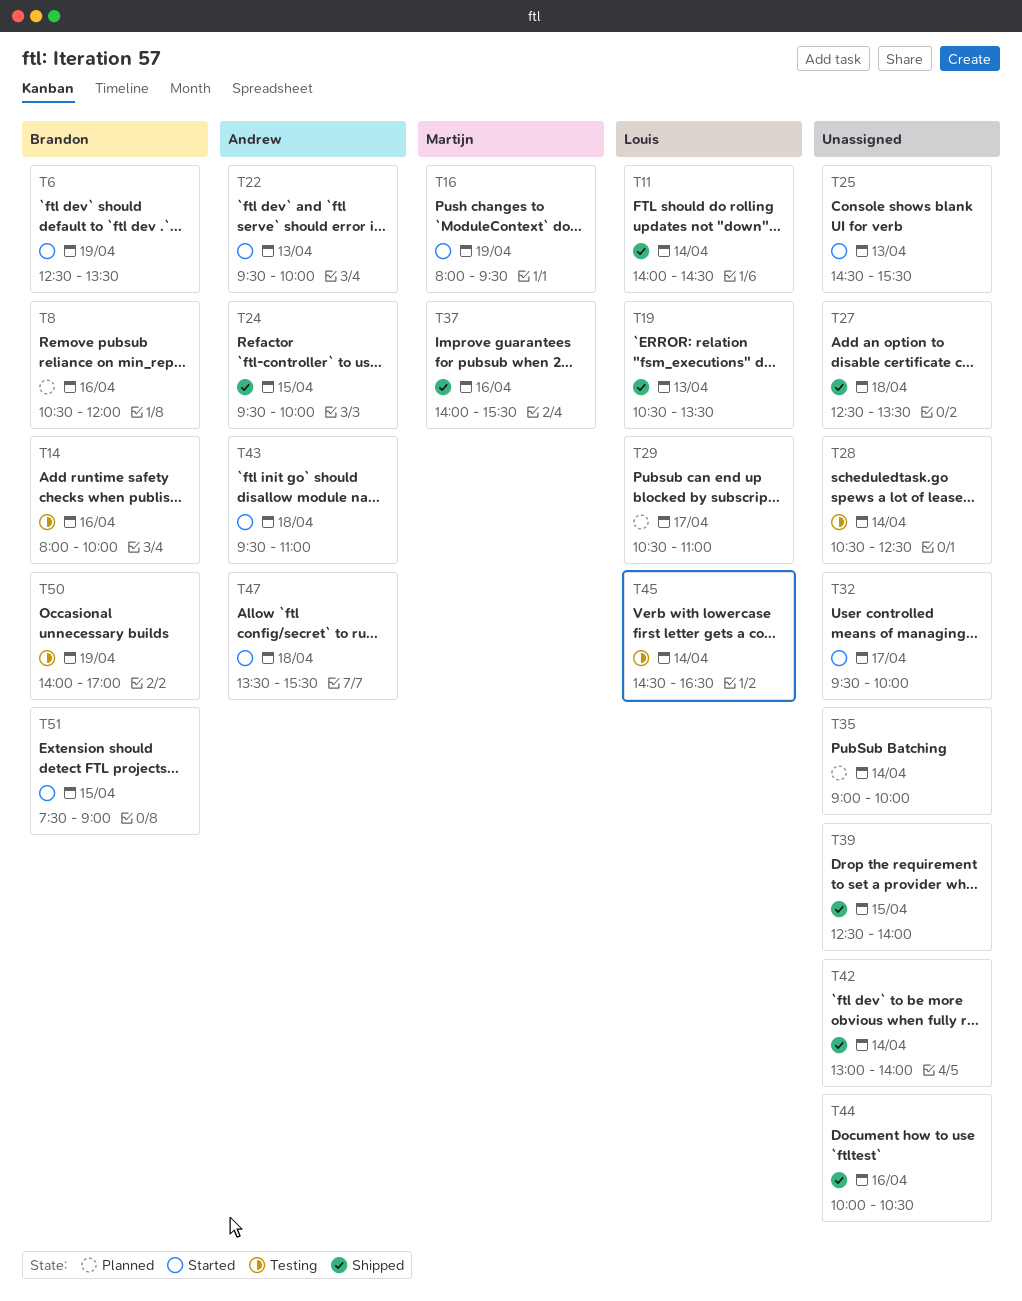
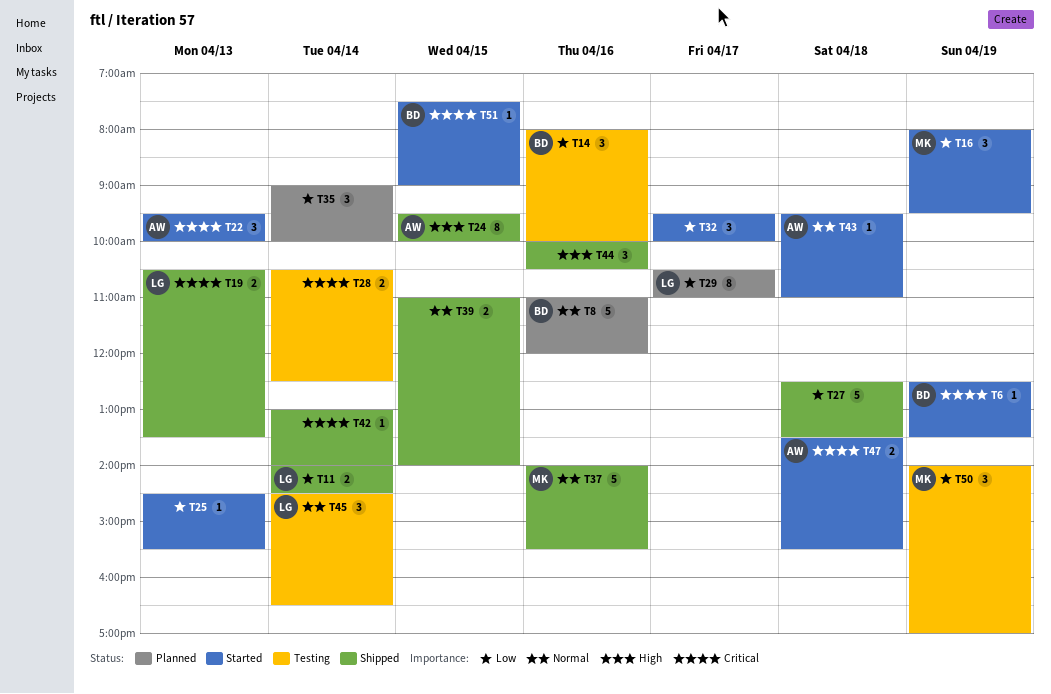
T8, begins: 10:30 -> 11:00
T39, begins: 12:30 -> 11:00
T50, owner: Brandon -> Martijn

